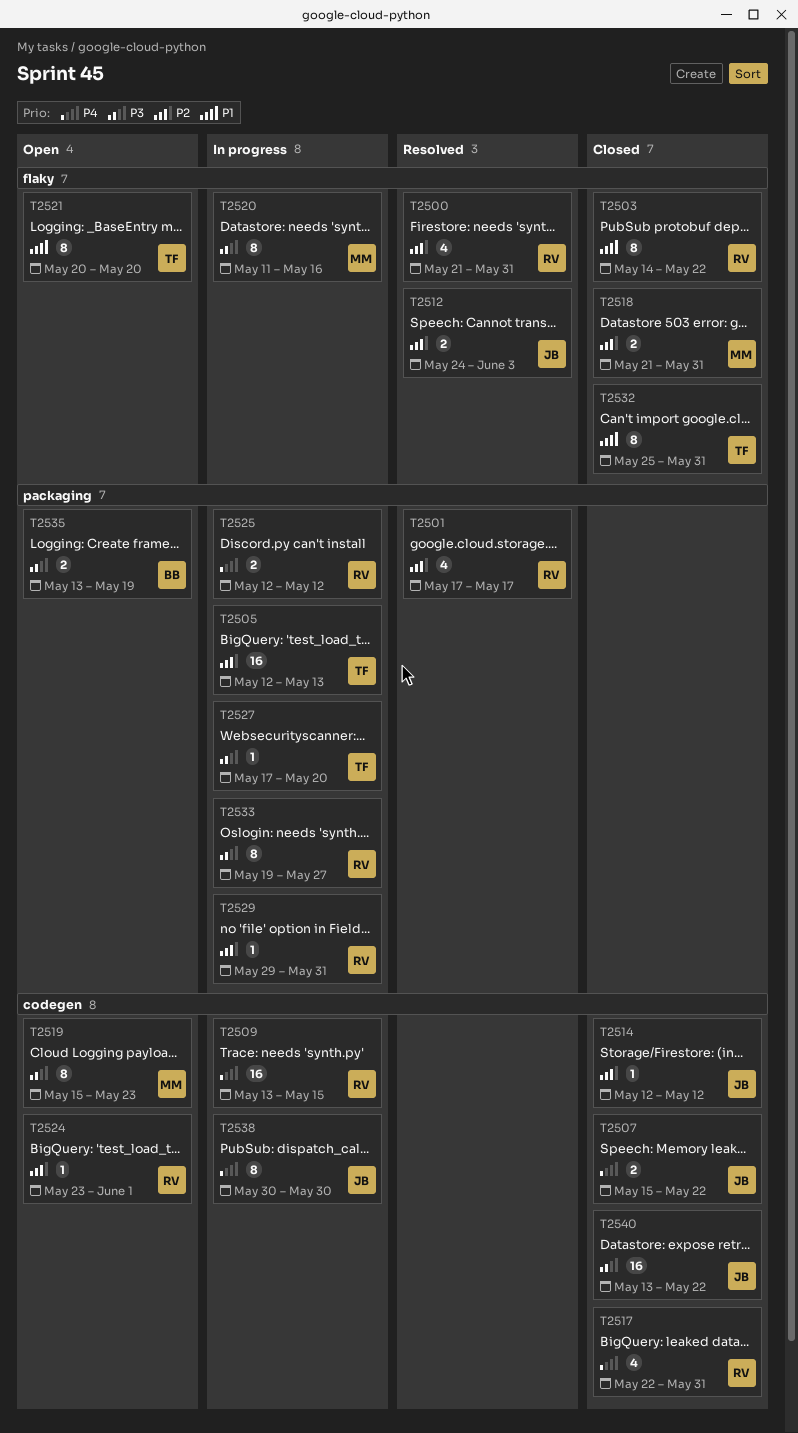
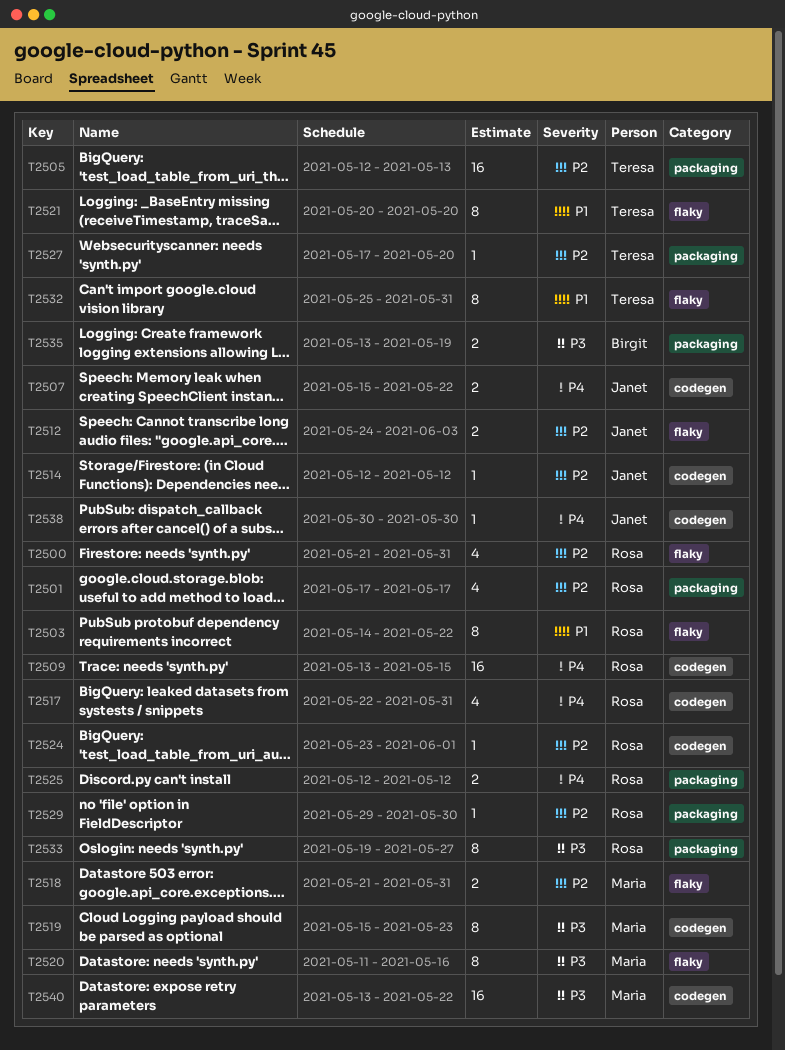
T2527, priority: P3 -> P2
T2529, due: May 31 -> May 30
T2538, estimate: 8 -> 1
T2540, owner: Janet -> Maria

